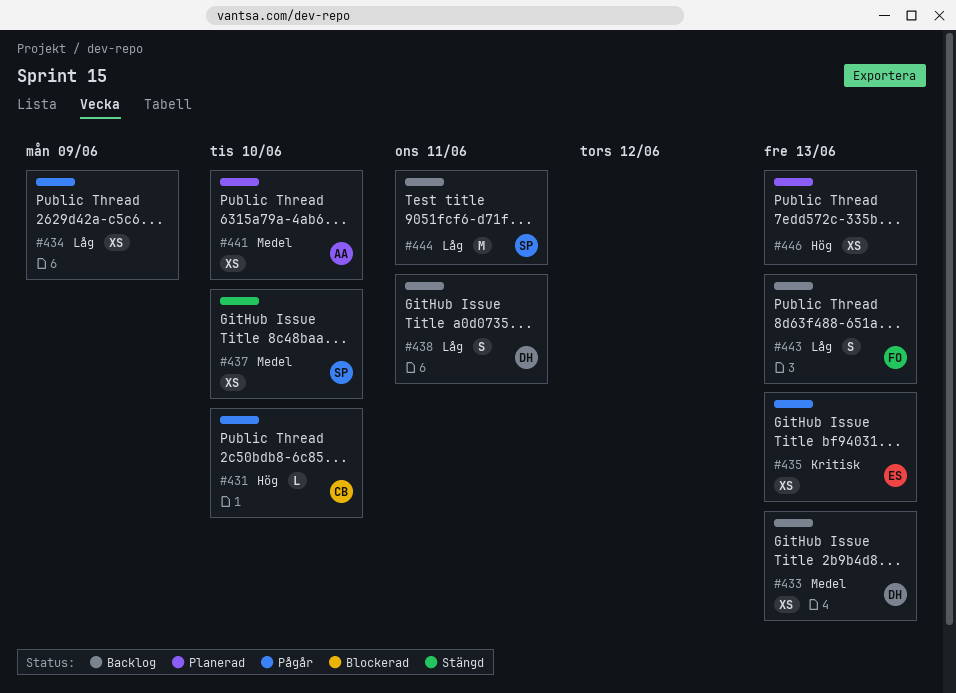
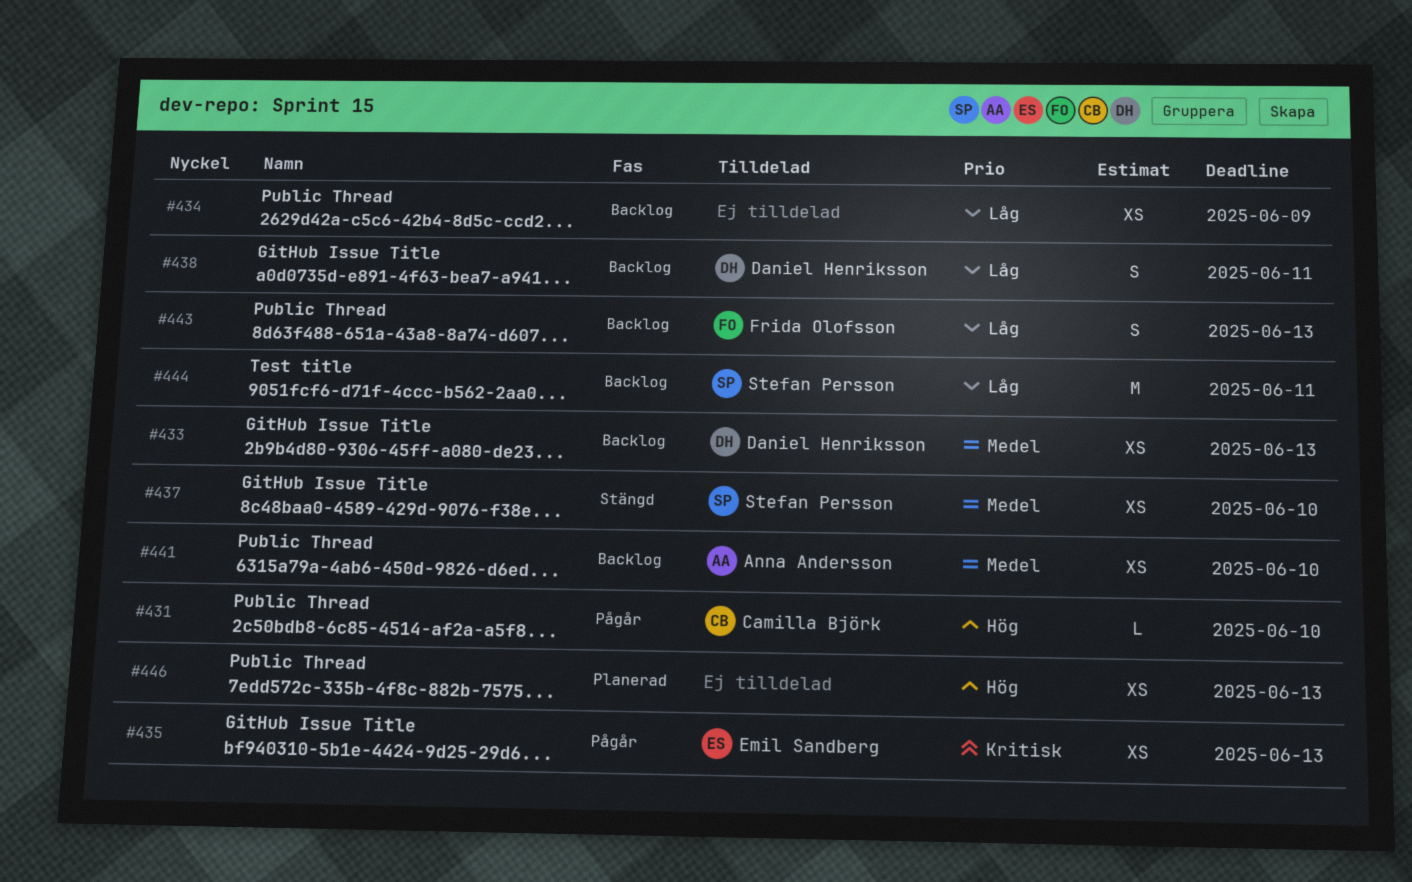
#434, status: Pågår -> Backlog
#441, status: Planerad -> Backlog

